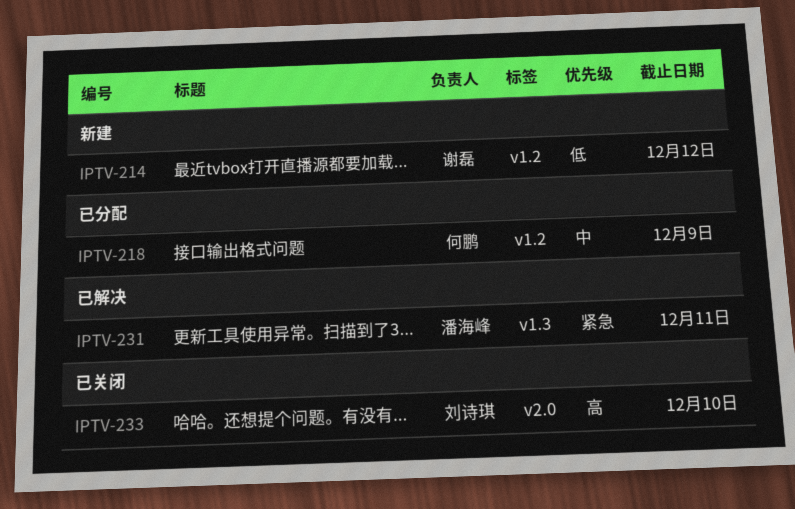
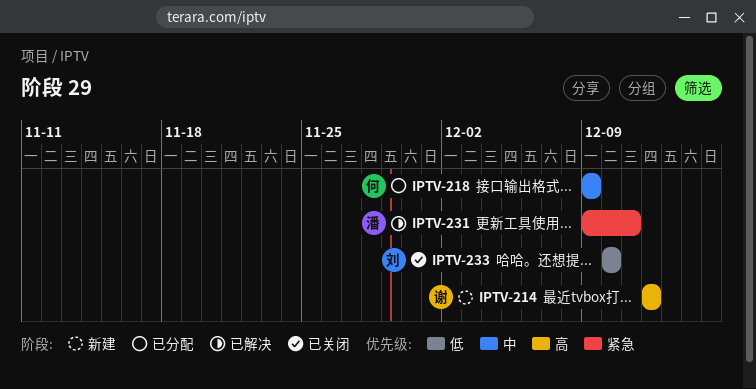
IPTV-214, priority: 低 -> 高
IPTV-233, priority: 高 -> 低

